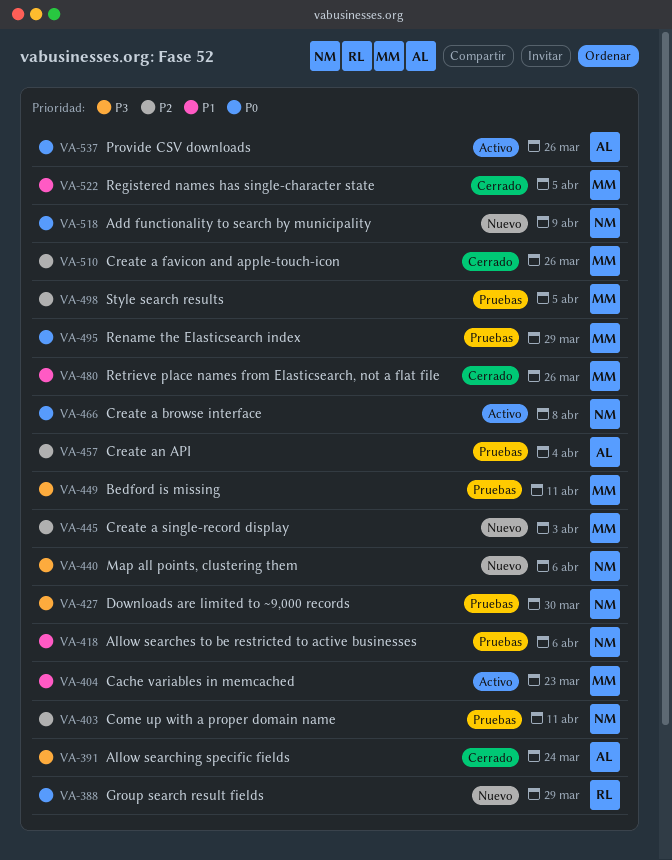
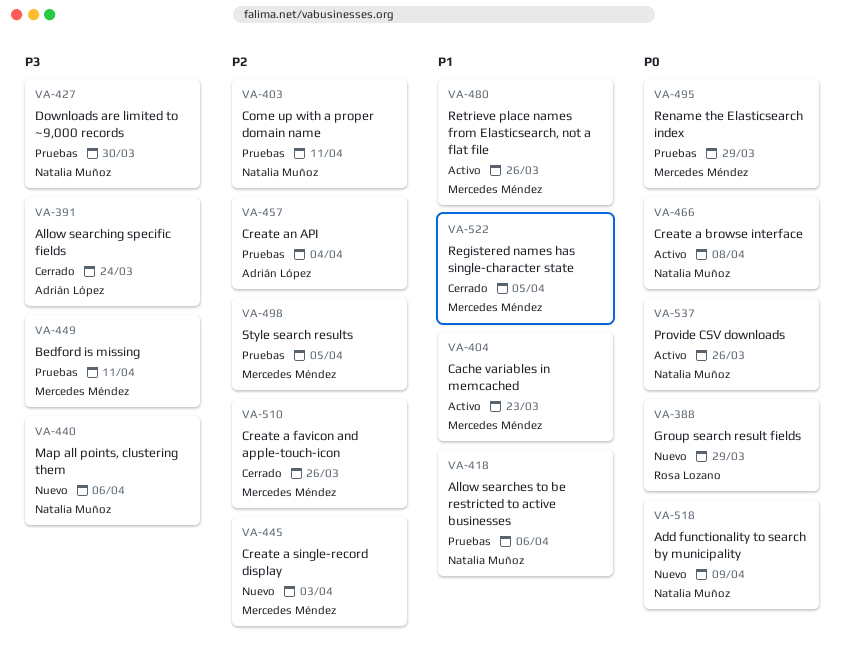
VA-480, status: Cerrado -> Activo
VA-537, owner: Adrián López -> Natalia Muñoz

